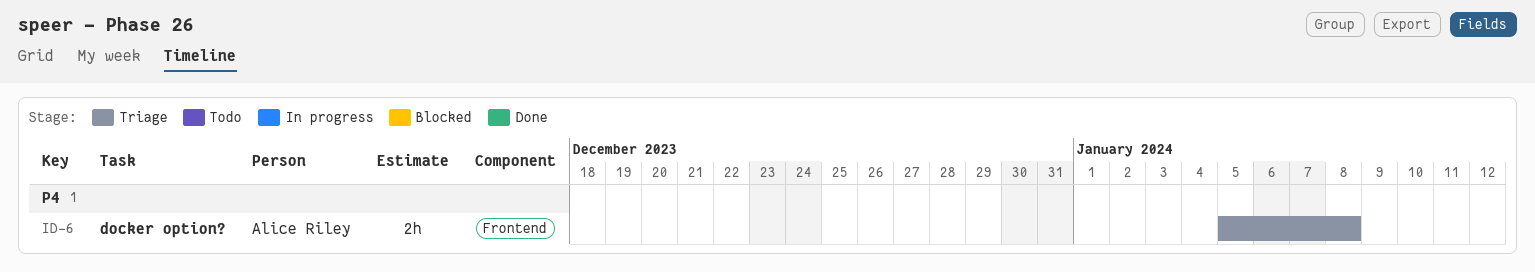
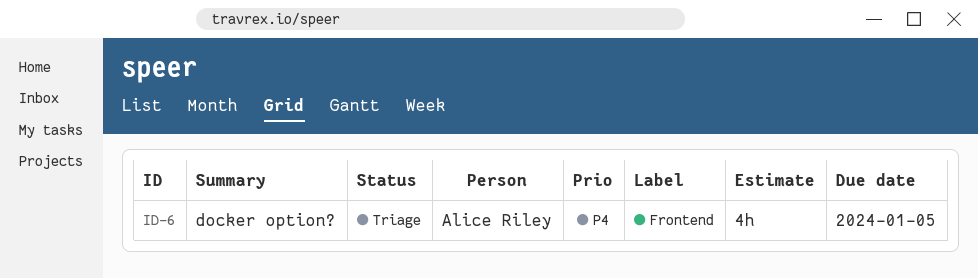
ID-6, estimate: 2h -> 4h
ID-6, due: Jan 8 -> Jan 5

